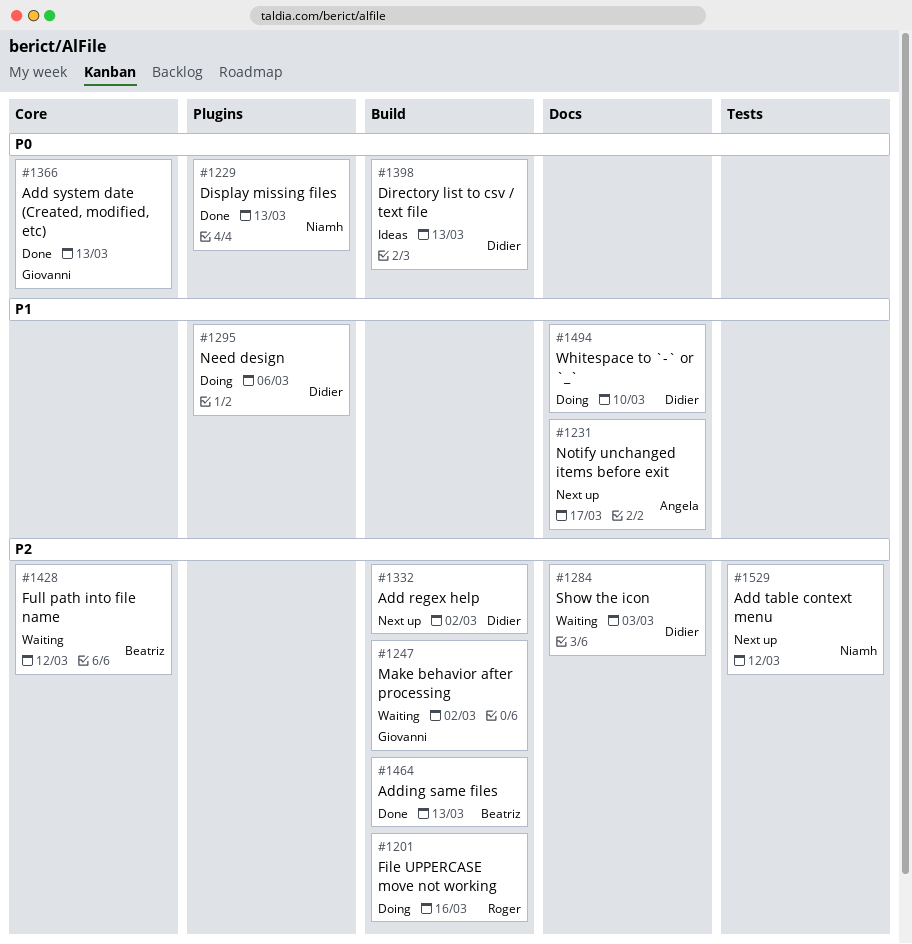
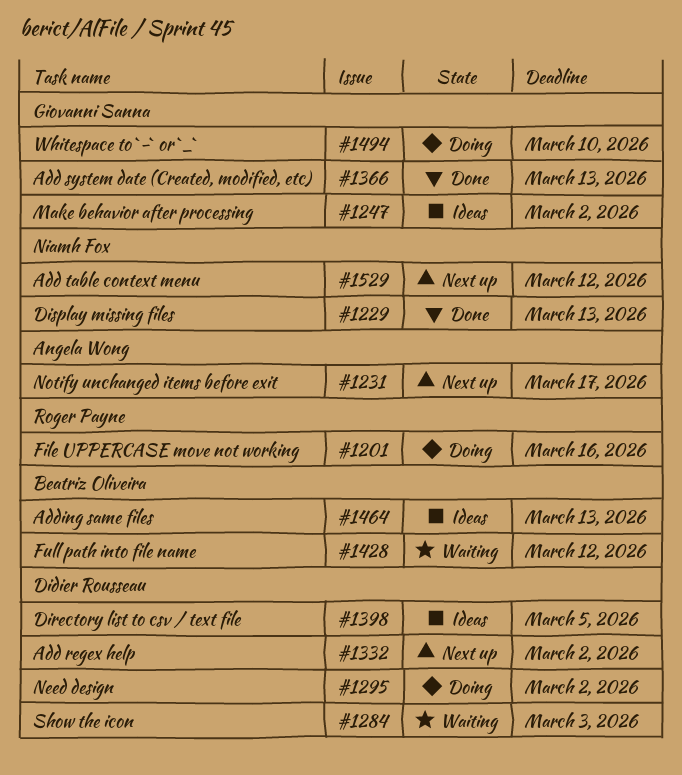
#1247, status: Waiting -> Ideas
#1295, due: Mar 6 -> Mar 2
#1398, due: Mar 13 -> Mar 5
#1464, status: Done -> Ideas
#1494, owner: Didier Rousseau -> Giovanni Sanna

